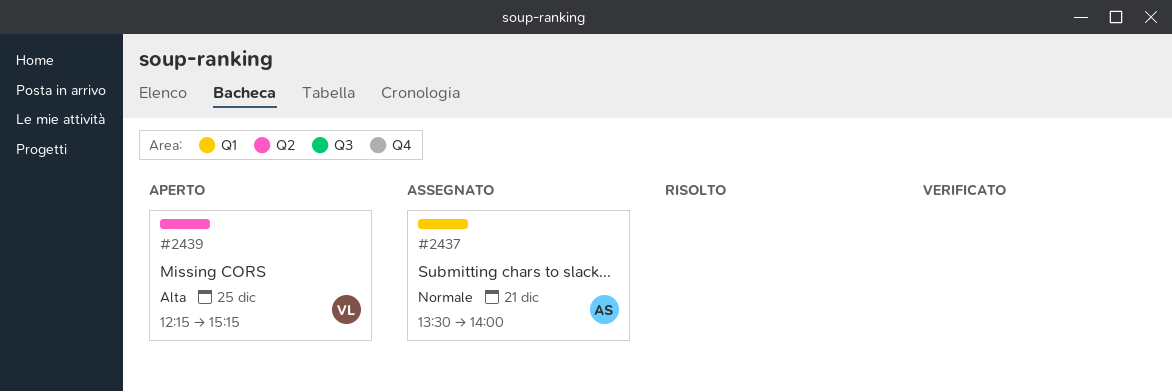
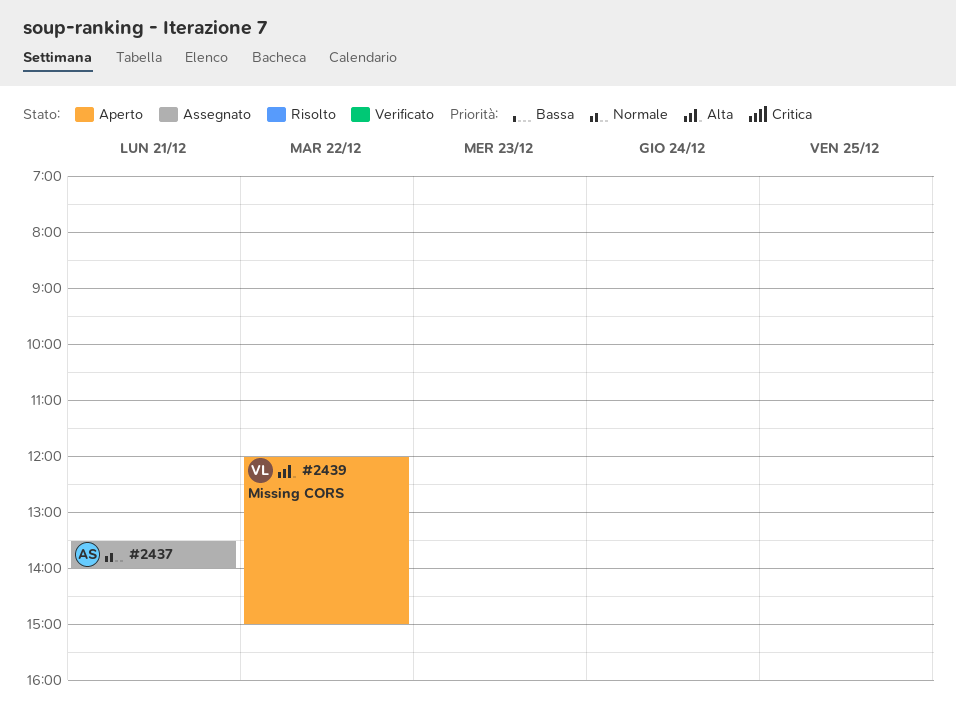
#2439, day: Dec 25 -> Dec 22
#2439, begins: 12:15 -> 12:00
#2439, ends: 15:15 -> 15:00

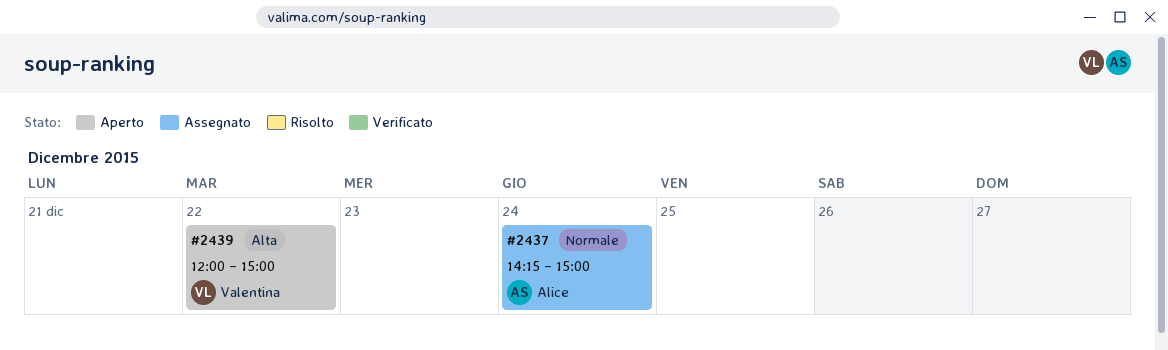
#2437, day: Dec 21 -> Dec 24
#2437, begins: 13:30 -> 14:15
#2437, ends: 14:00 -> 15:00

